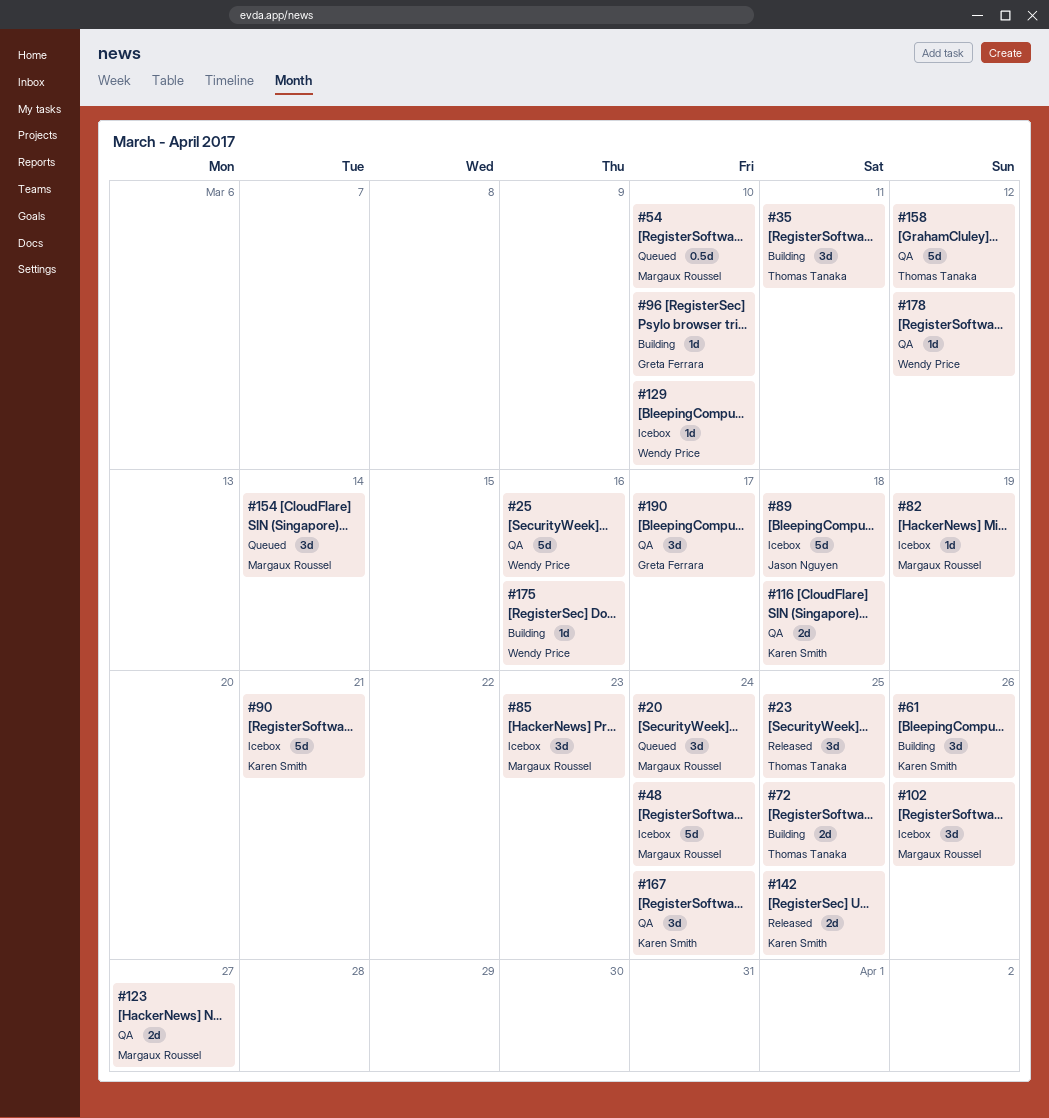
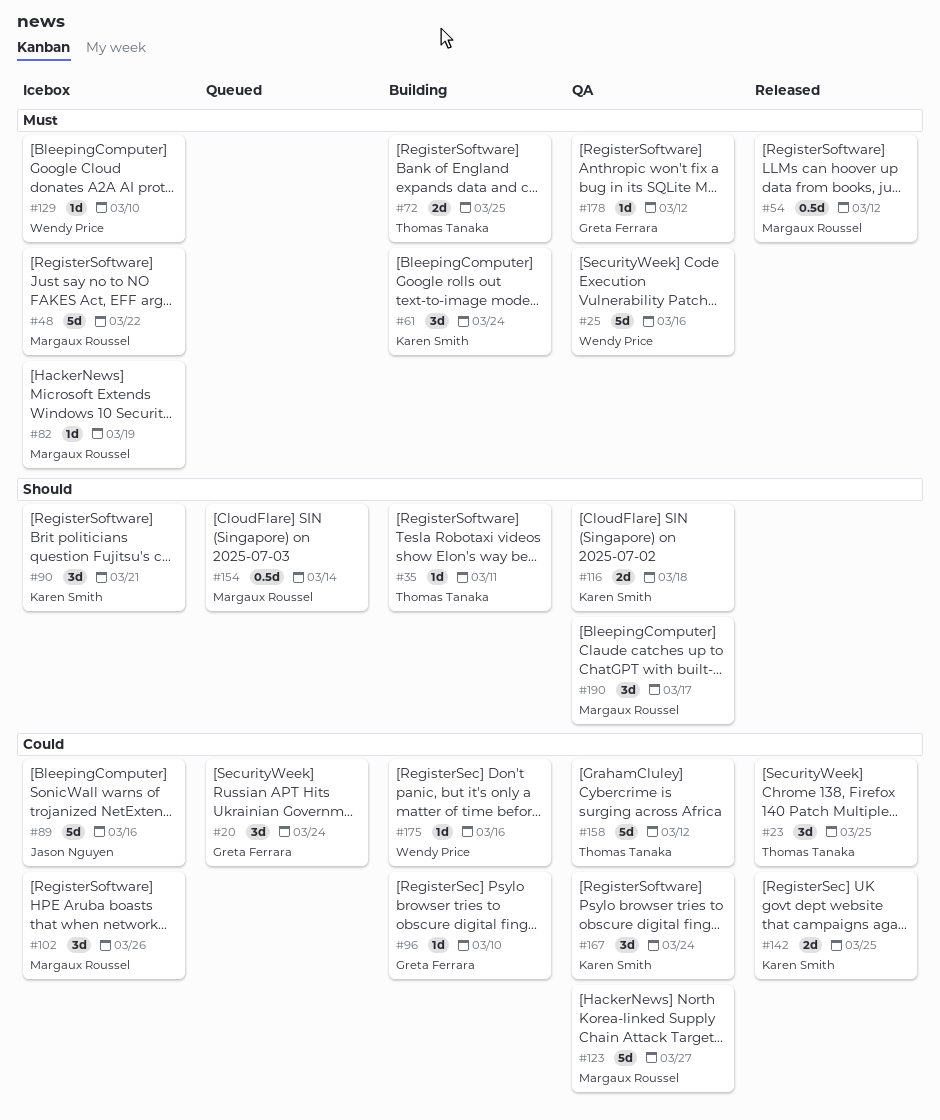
#20, owner: Margaux Roussel -> Greta Ferrara
#35, estimate: 3d -> 1d
#48, due: Mar 24 -> Mar 22
#54, status: Queued -> Released
#54, due: Mar 10 -> Mar 12
#61, due: Mar 26 -> Mar 24
#85: present -> none
#89, due: Mar 18 -> Mar 16
#90, estimate: 5d -> 3d
#123, estimate: 2d -> 5d
#154, estimate: 3d -> 0.5d
#178, owner: Wendy Price -> Greta Ferrara
#190, owner: Greta Ferrara -> Margaux Roussel

